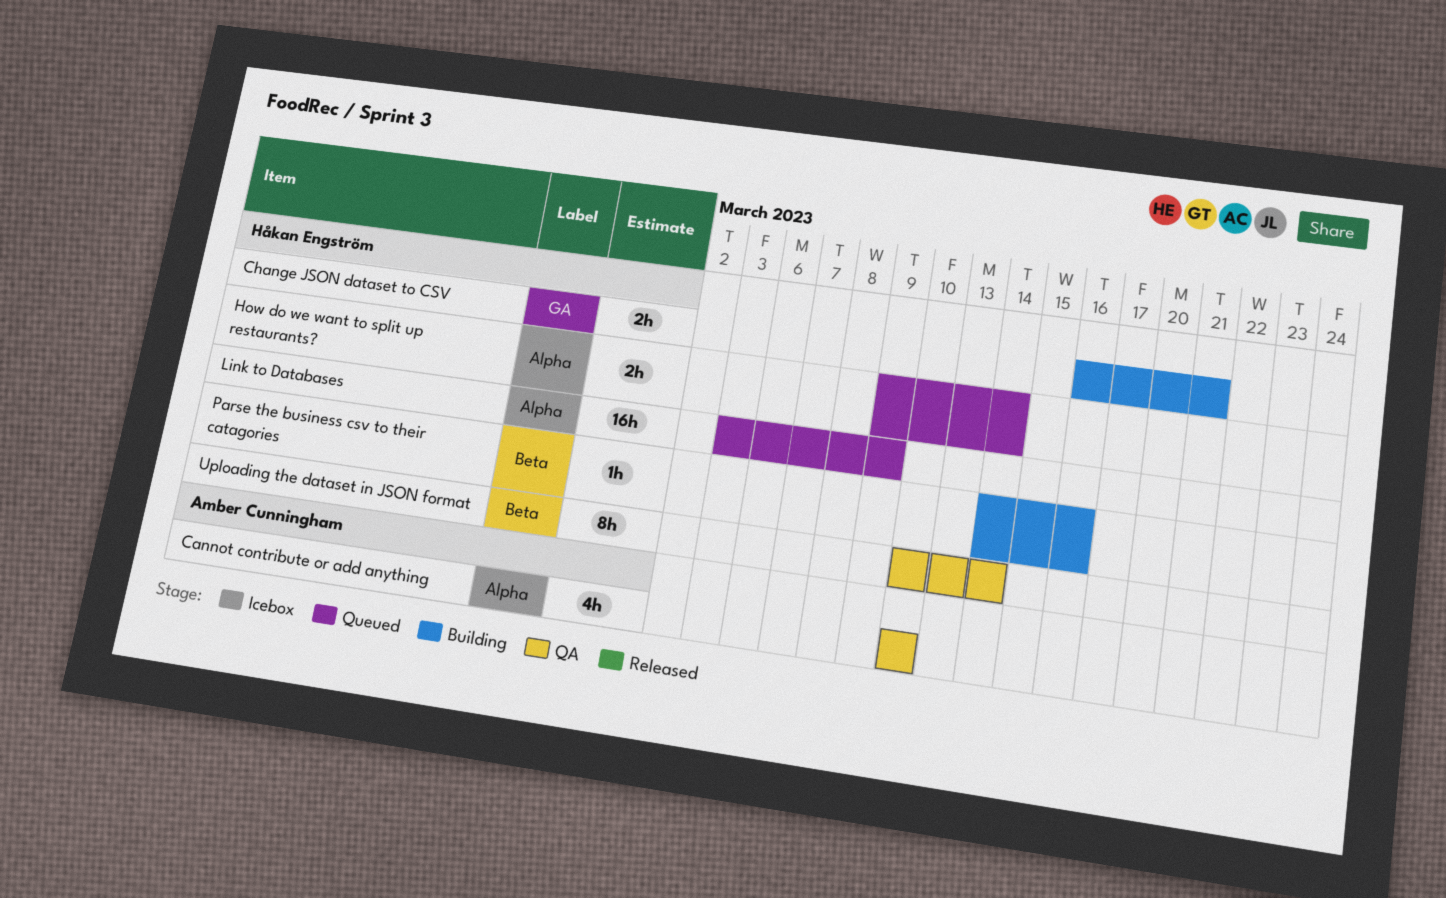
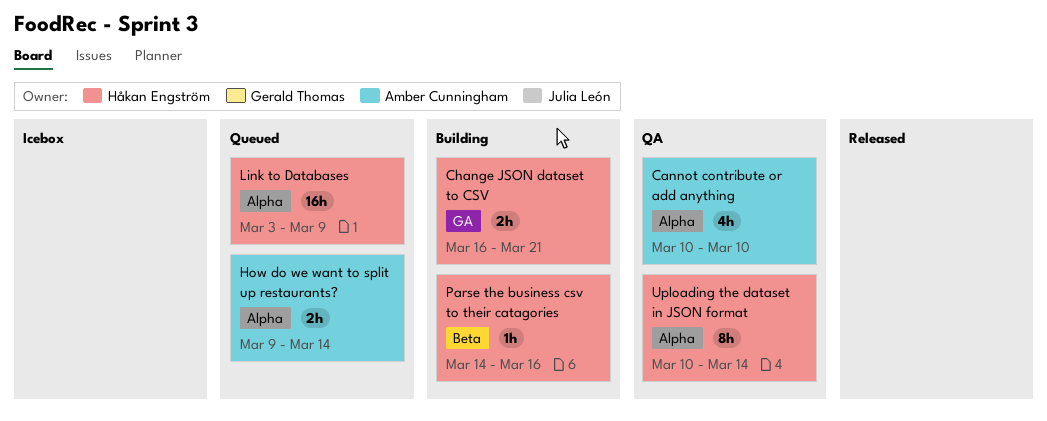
How do we want to split up restaurants?, owner: Håkan Engström -> Amber Cunningham
Uploading the dataset in JSON format, label: Beta -> Alpha

